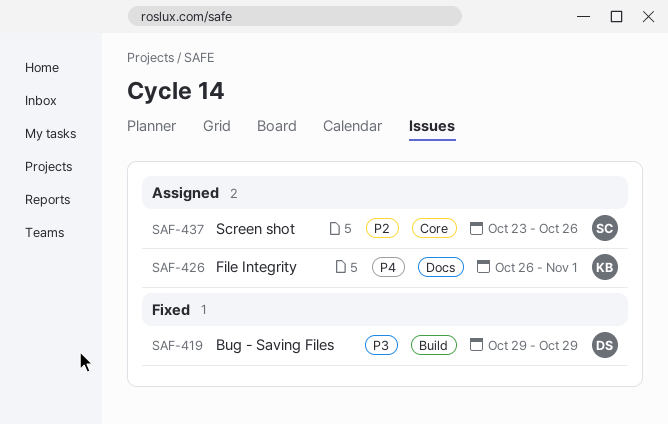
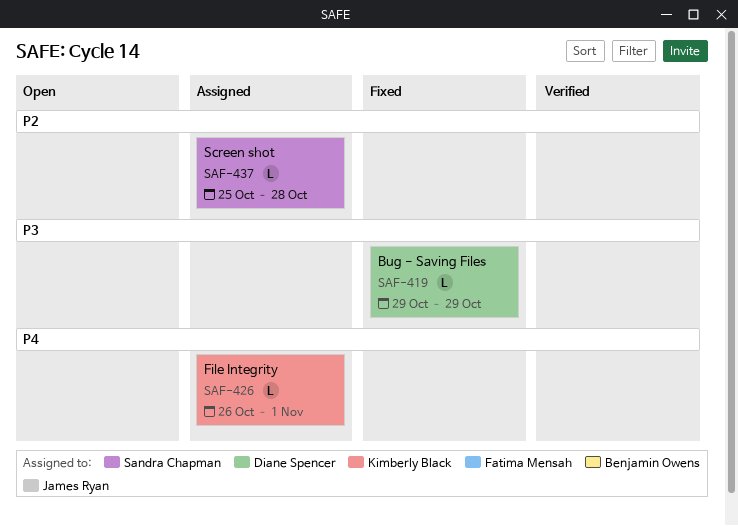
SAF-437, start: Oct 23 -> Oct 25
SAF-437, due: Oct 26 -> Oct 28

